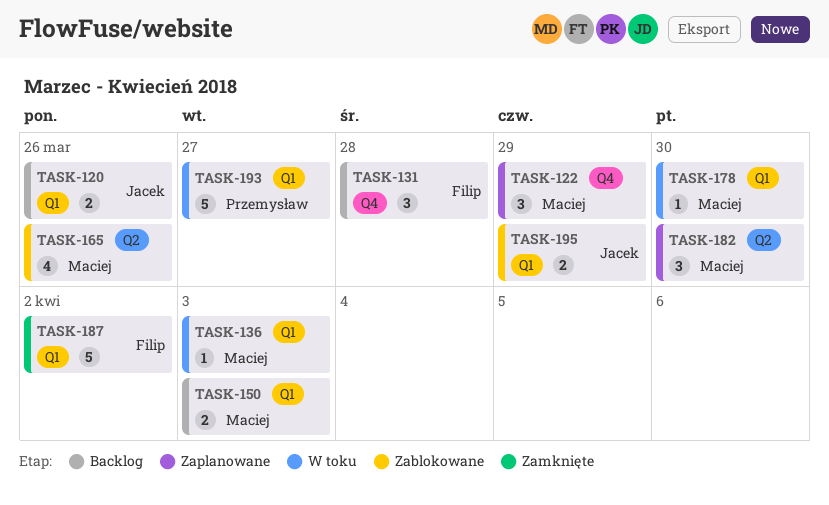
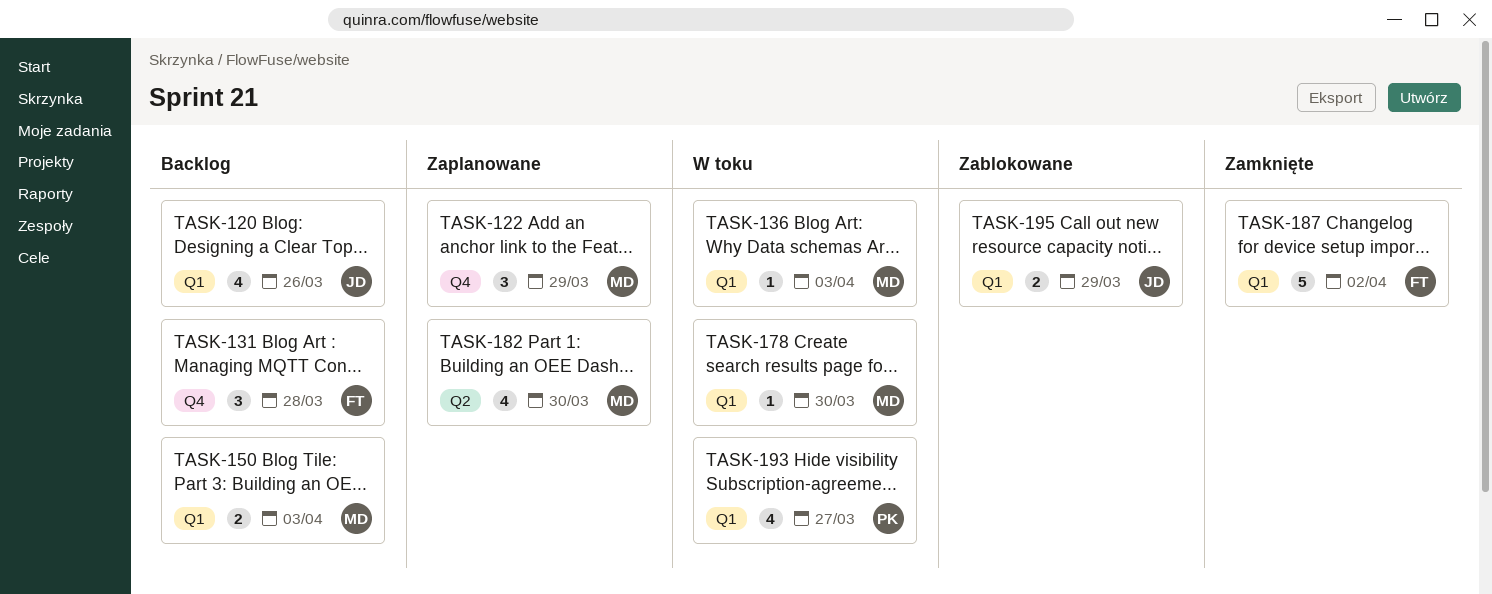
TASK-120, estimate: 2 -> 4
TASK-165: present -> none
TASK-182, estimate: 3 -> 4
TASK-193, estimate: 5 -> 4

